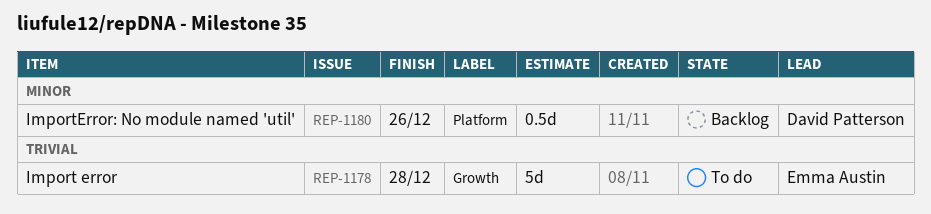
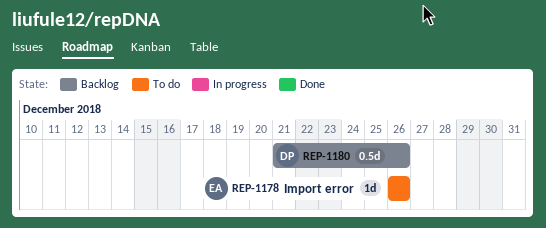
REP-1178, estimate: 5d -> 1d
REP-1178, due: Dec 28 -> Dec 26

